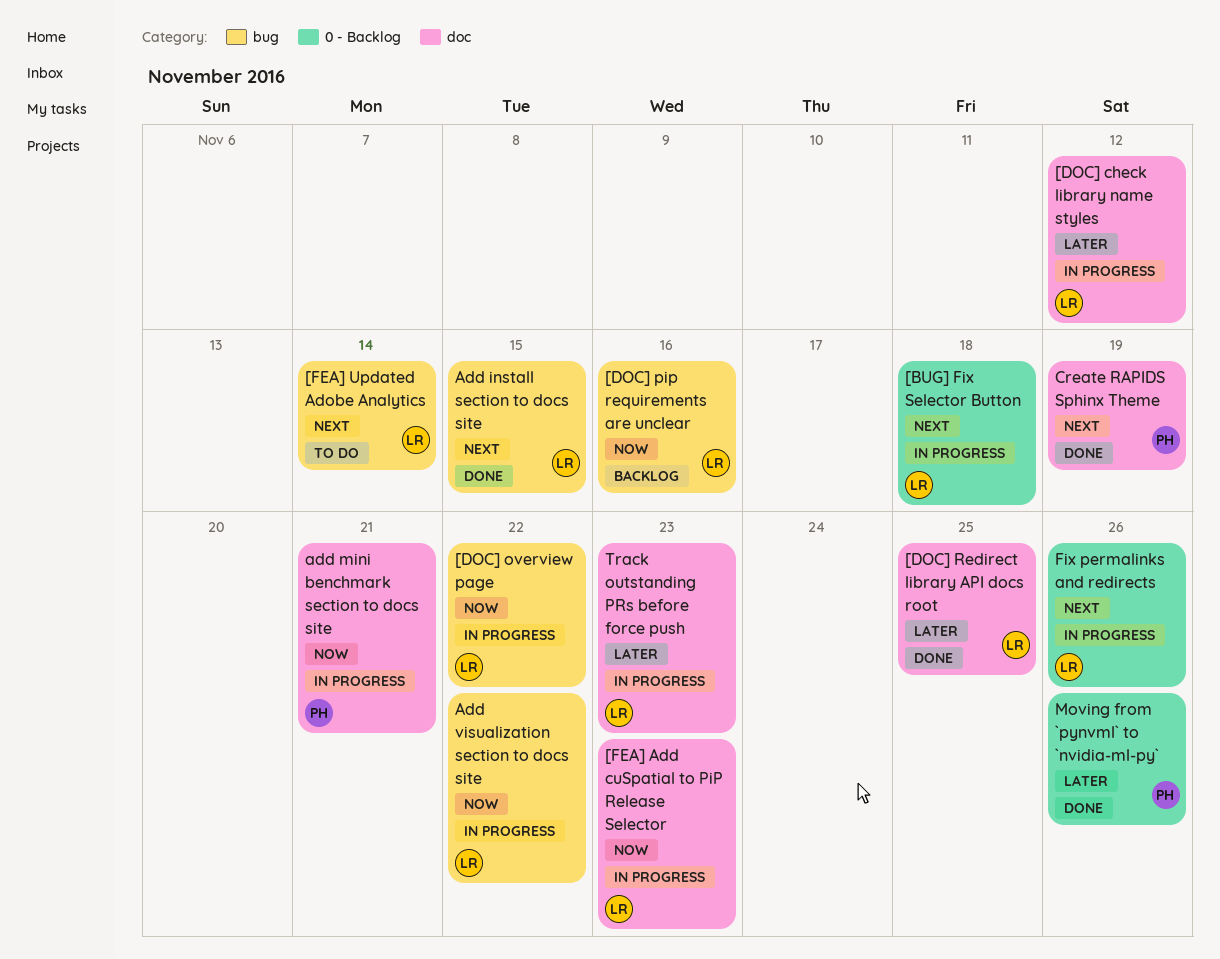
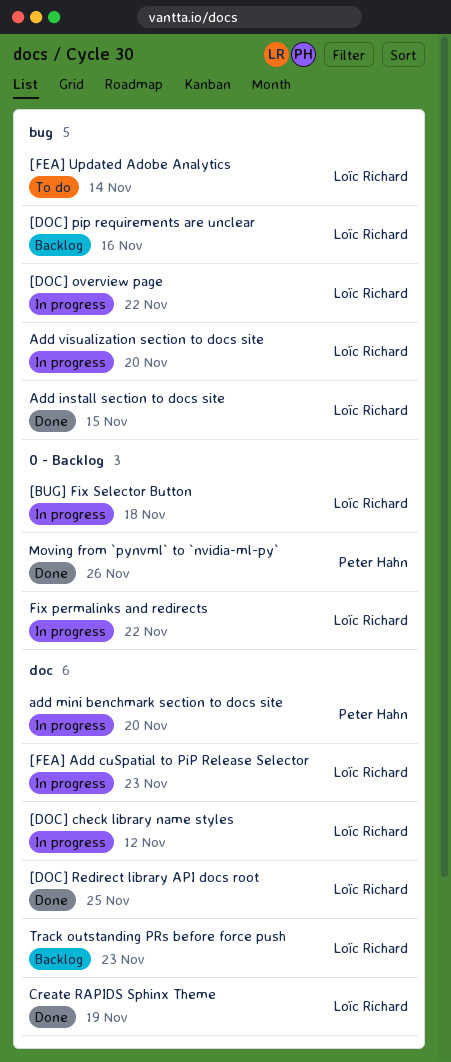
add mini benchmark section to docs site, due: Nov 21 -> Nov 20
Add visualization section to docs site, due: Nov 22 -> Nov 20
Create RAPIDS Sphinx Theme, owner: Peter Hahn -> Loïc Richard
Fix permalinks and redirects, due: Nov 26 -> Nov 22
Track outstanding PRs before force push, status: In progress -> Backlog

